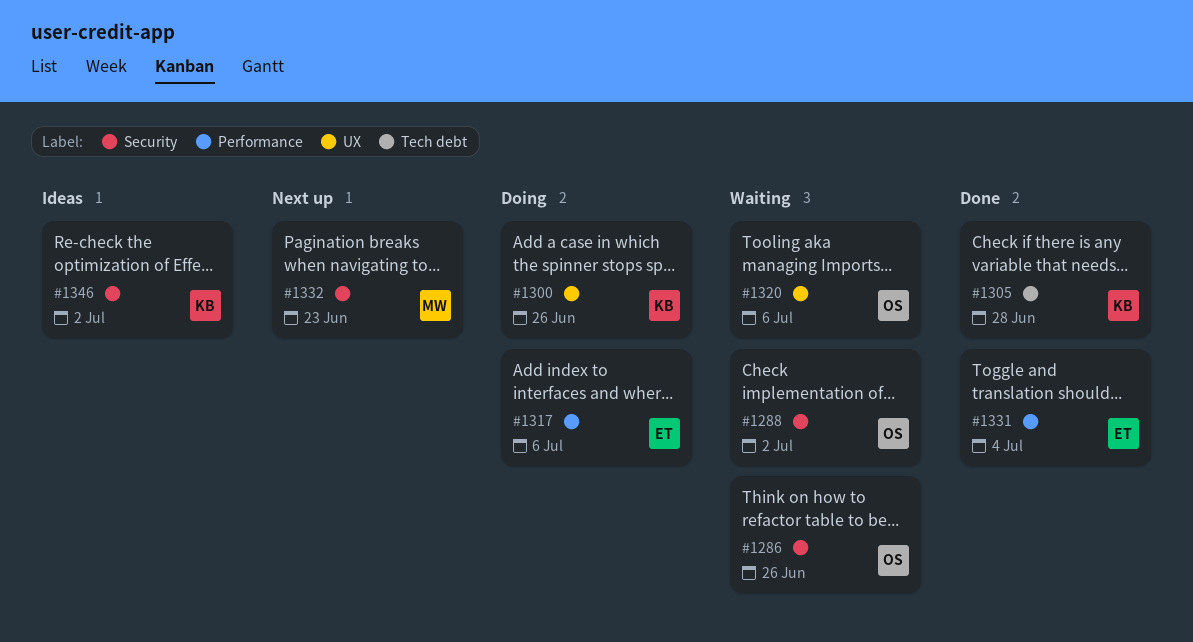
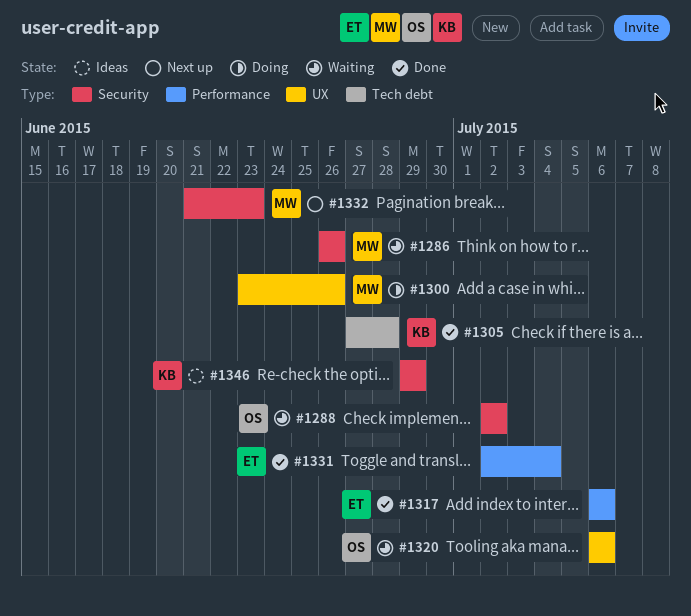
#1286, owner: OS -> MW
#1300, owner: KB -> MW
#1317, status: Doing -> Done
#1346, due: Jul 2 -> Jun 29

